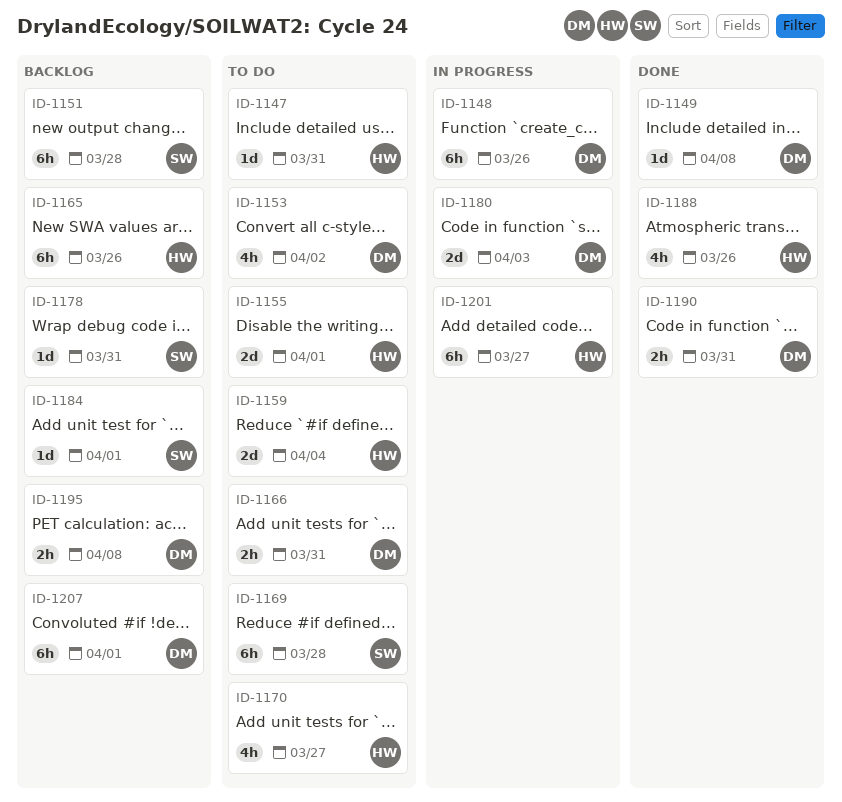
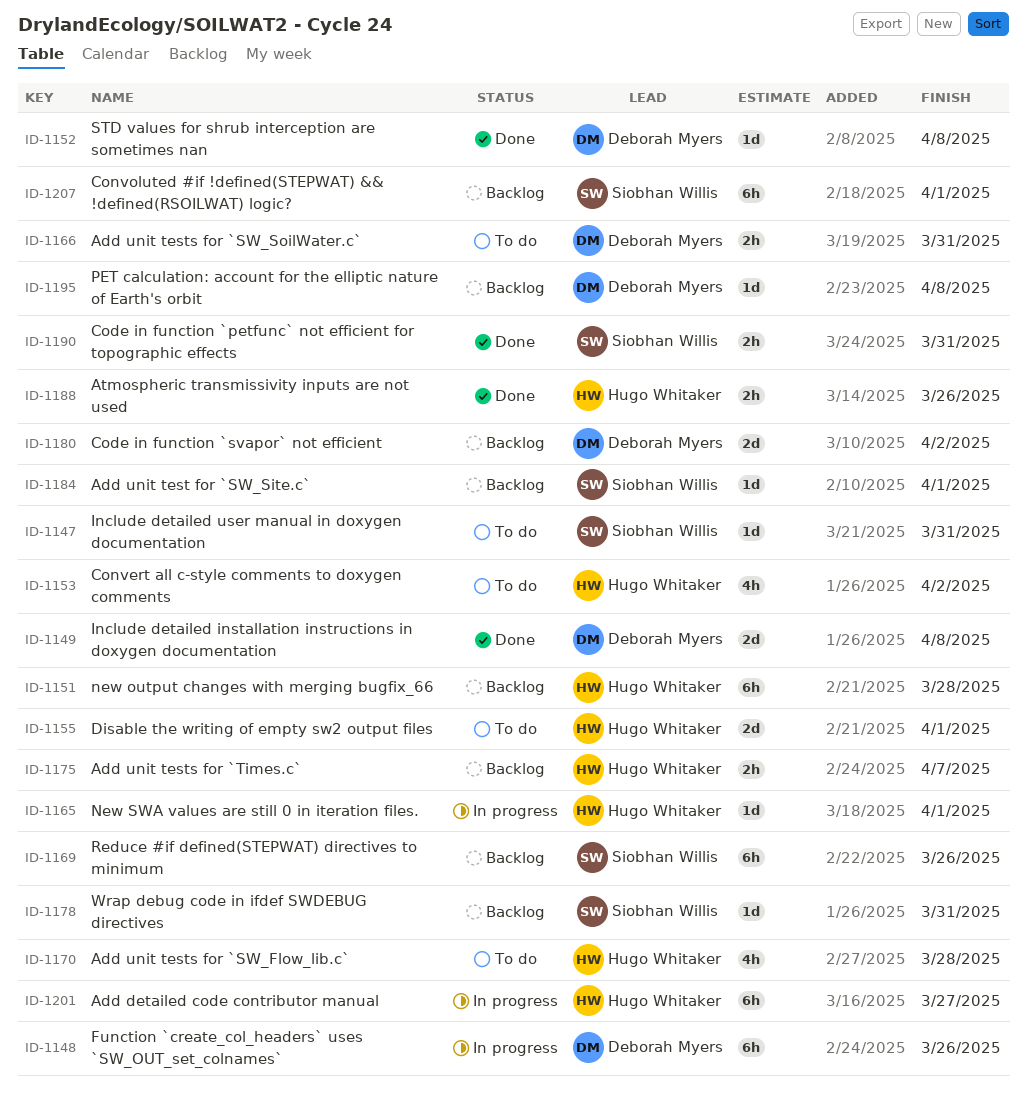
ID-1147, owner: Hugo Whitaker -> Siobhan Willis
ID-1149, estimate: 1d -> 2d
ID-1151, owner: Siobhan Willis -> Hugo Whitaker
ID-1152: none -> present
ID-1153, owner: Deborah Myers -> Hugo Whitaker
ID-1159: present -> none
ID-1165, status: Backlog -> In progress
ID-1165, estimate: 6h -> 1d
ID-1165, due: Mar 26 -> Apr 1
ID-1169, status: To do -> Backlog
ID-1169, due: Mar 28 -> Mar 26
ID-1170, due: Mar 27 -> Mar 28
ID-1175: none -> present
ID-1180, status: In progress -> Backlog
ID-1180, due: Apr 3 -> Apr 2
ID-1188, estimate: 4h -> 2h
ID-1190, owner: Deborah Myers -> Siobhan Willis
ID-1195, estimate: 2h -> 1d
ID-1207, owner: Deborah Myers -> Siobhan Willis

